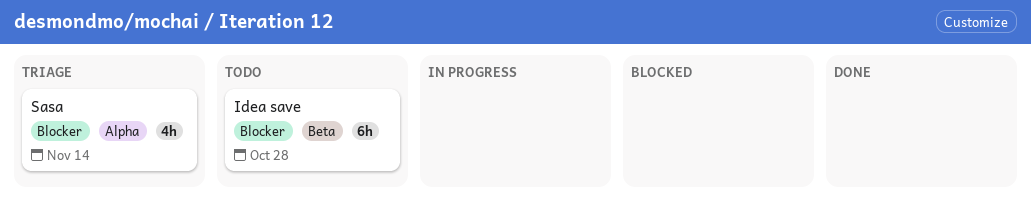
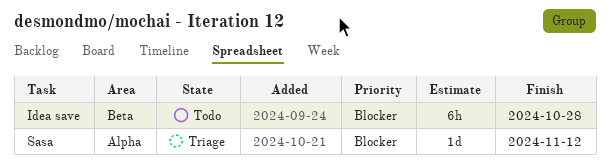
Sasa, estimate: 4h -> 1d
Sasa, due: Nov 14 -> Nov 12

